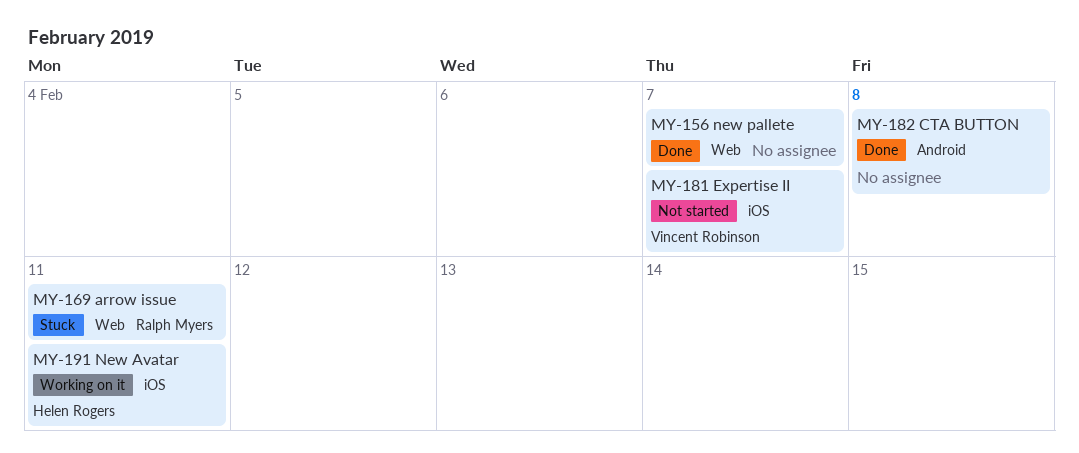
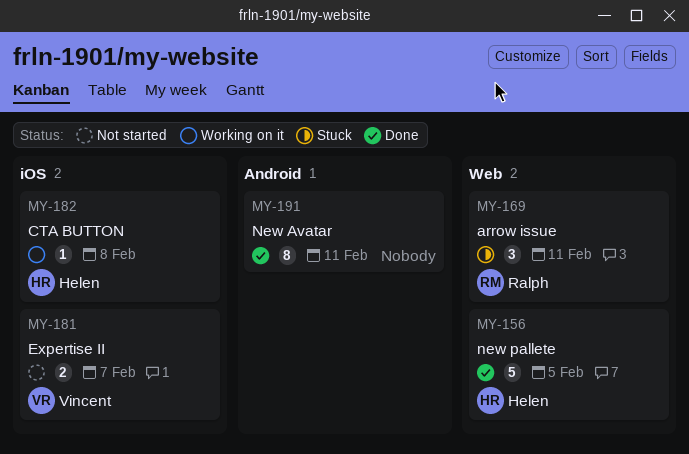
MY-156, owner: none -> Helen Rogers
MY-156, due: Feb 7 -> Feb 5
MY-182, status: Done -> Working on it
MY-182, owner: none -> Helen Rogers
MY-182, label: Android -> iOS
MY-191, status: Working on it -> Done
MY-191, owner: Helen Rogers -> none
MY-191, label: iOS -> Android

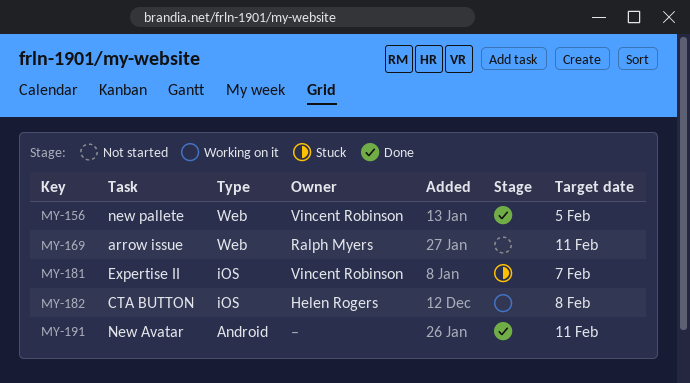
MY-156, owner: Helen Rogers -> Vincent Robinson
MY-169, status: Stuck -> Not started
MY-181, status: Not started -> Stuck

